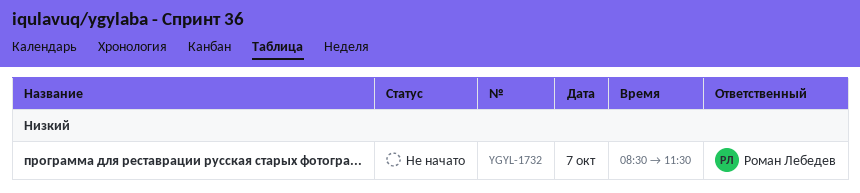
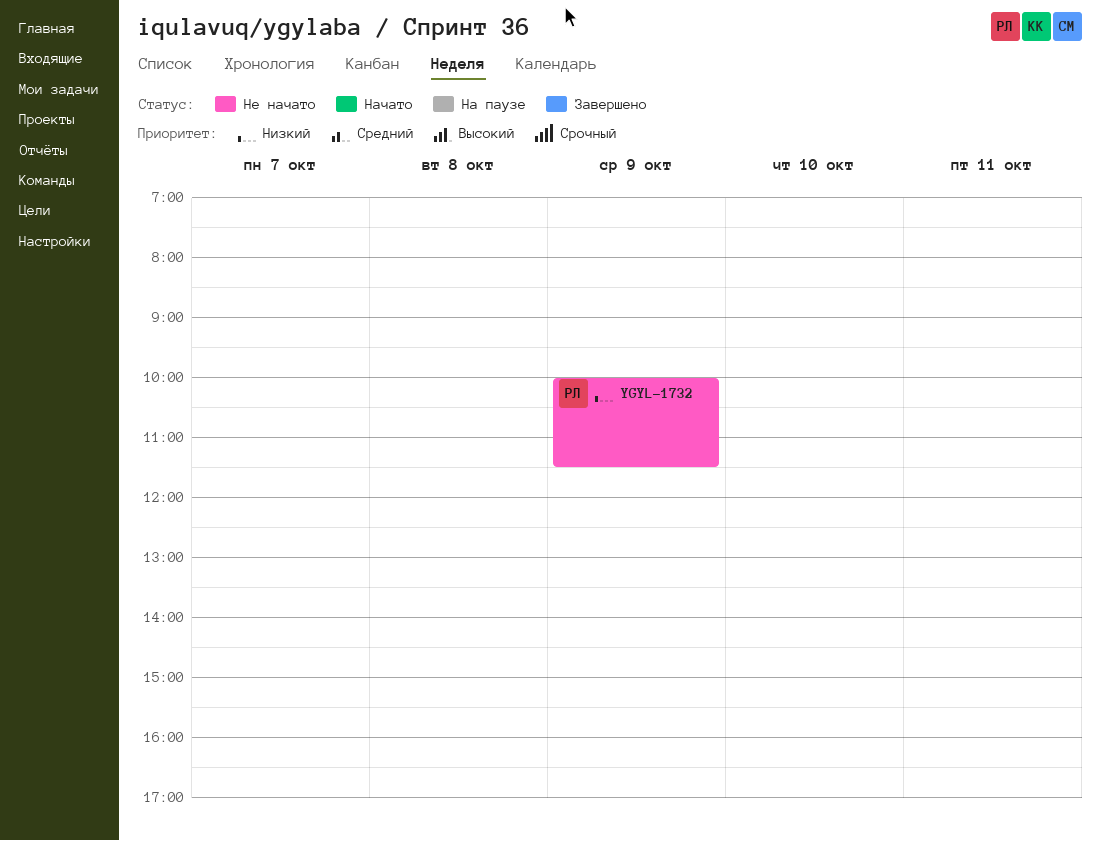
YGYL-1732, day: Oct 7 -> Oct 9
YGYL-1732, begins: 08:30 -> 10:00

